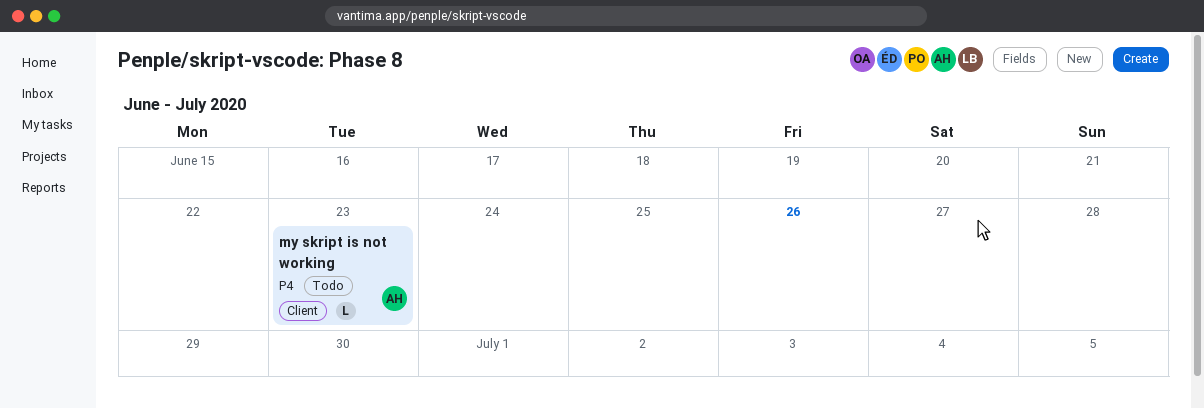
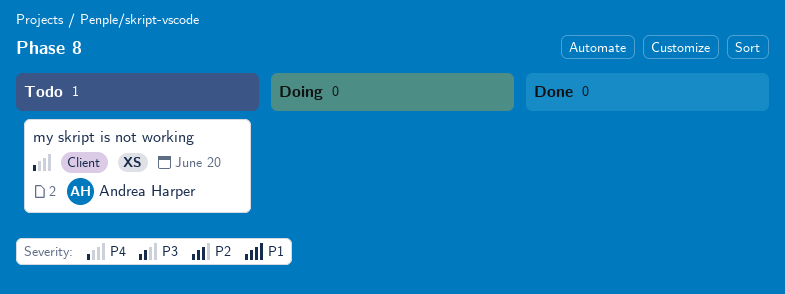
my skript is not working, estimate: L -> XS
my skript is not working, due: Jun 23 -> Jun 20

